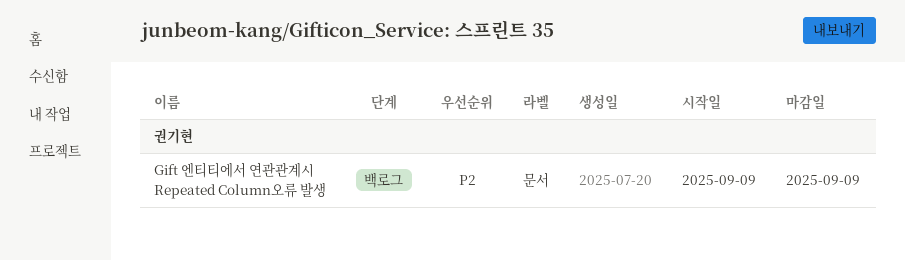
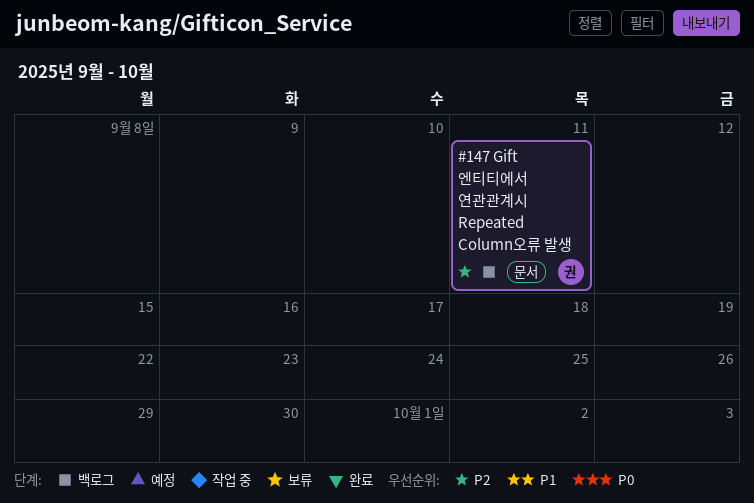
Gift 엔티티에서 연관관계시 Repeated Column오류 발생, due: Sep 9 -> Sep 11

